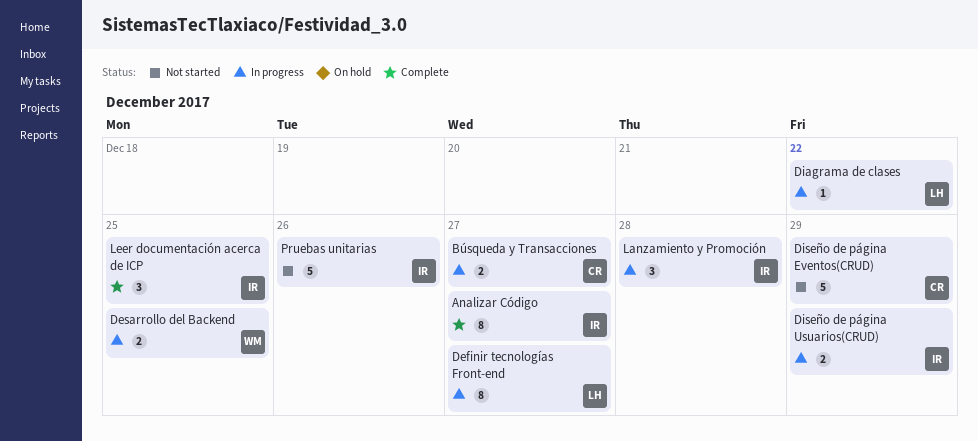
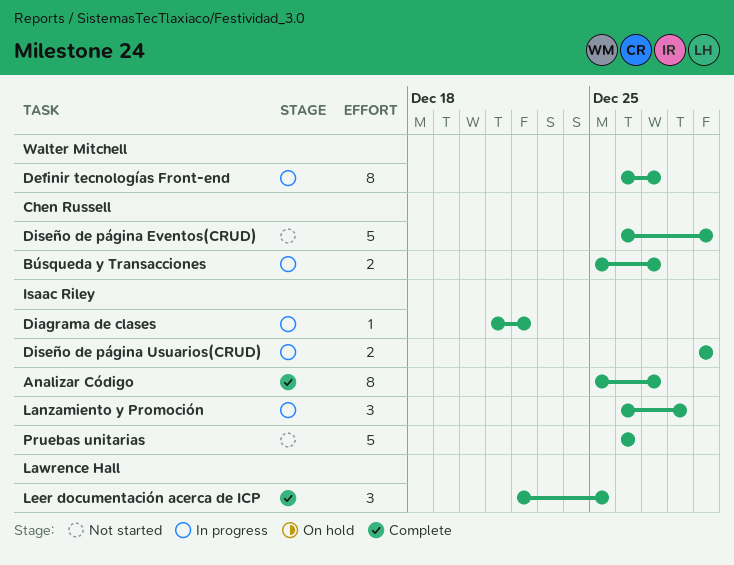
Definir tecnologías Front-end, owner: Lawrence Hall -> Walter Mitchell
Desarrollo del Backend: present -> none
Diagrama de clases, owner: Lawrence Hall -> Isaac Riley
Leer documentación acerca de ICP, owner: Isaac Riley -> Lawrence Hall

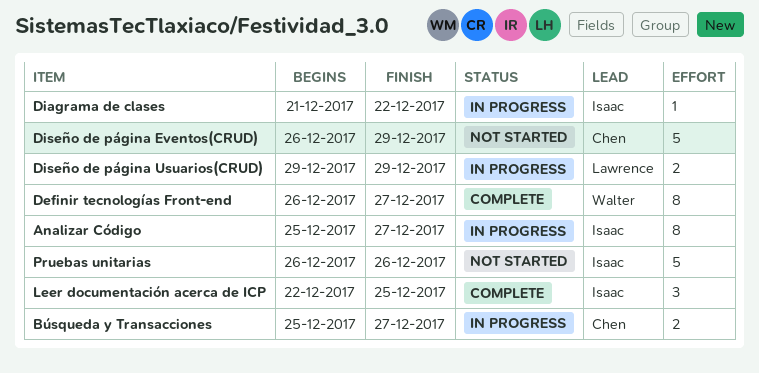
Analizar Código, status: Complete -> In progress
Definir tecnologías Front-end, status: In progress -> Complete
Diseño de página Usuarios(CRUD), owner: Isaac Riley -> Lawrence Hall
Lanzamiento y Promoción: present -> none
Leer documentación acerca de ICP, owner: Lawrence Hall -> Isaac Riley

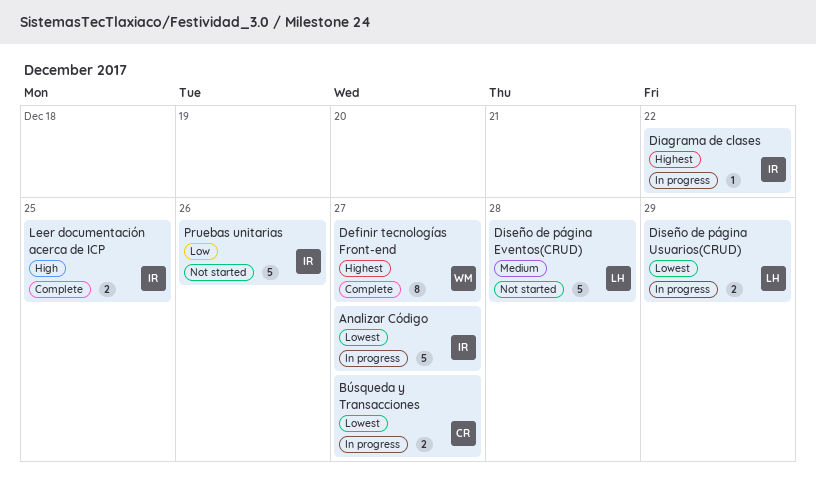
Analizar Código, estimate: 8 -> 5
Diseño de página Eventos(CRUD), owner: Chen -> Lawrence
Diseño de página Eventos(CRUD), due: Dec 29 -> Dec 28
Leer documentación acerca de ICP, estimate: 3 -> 2

